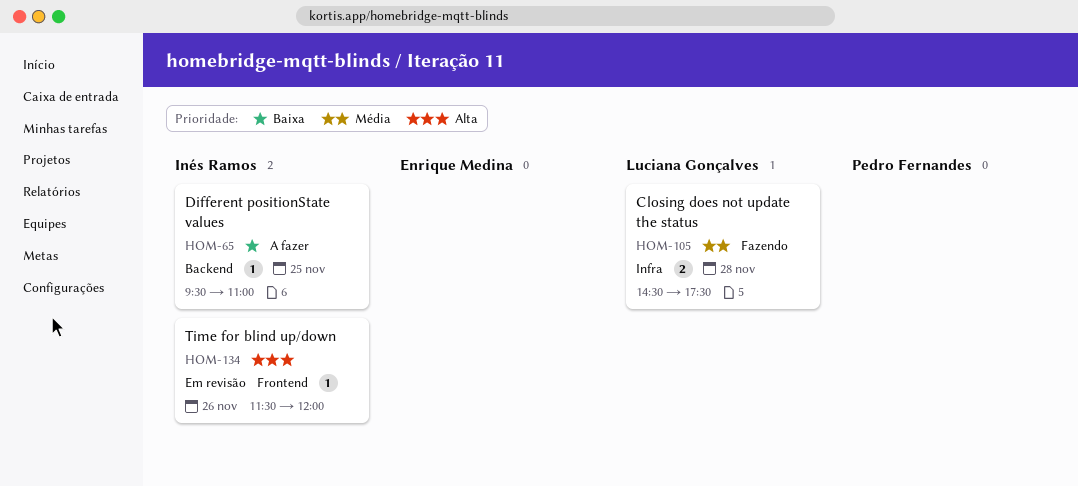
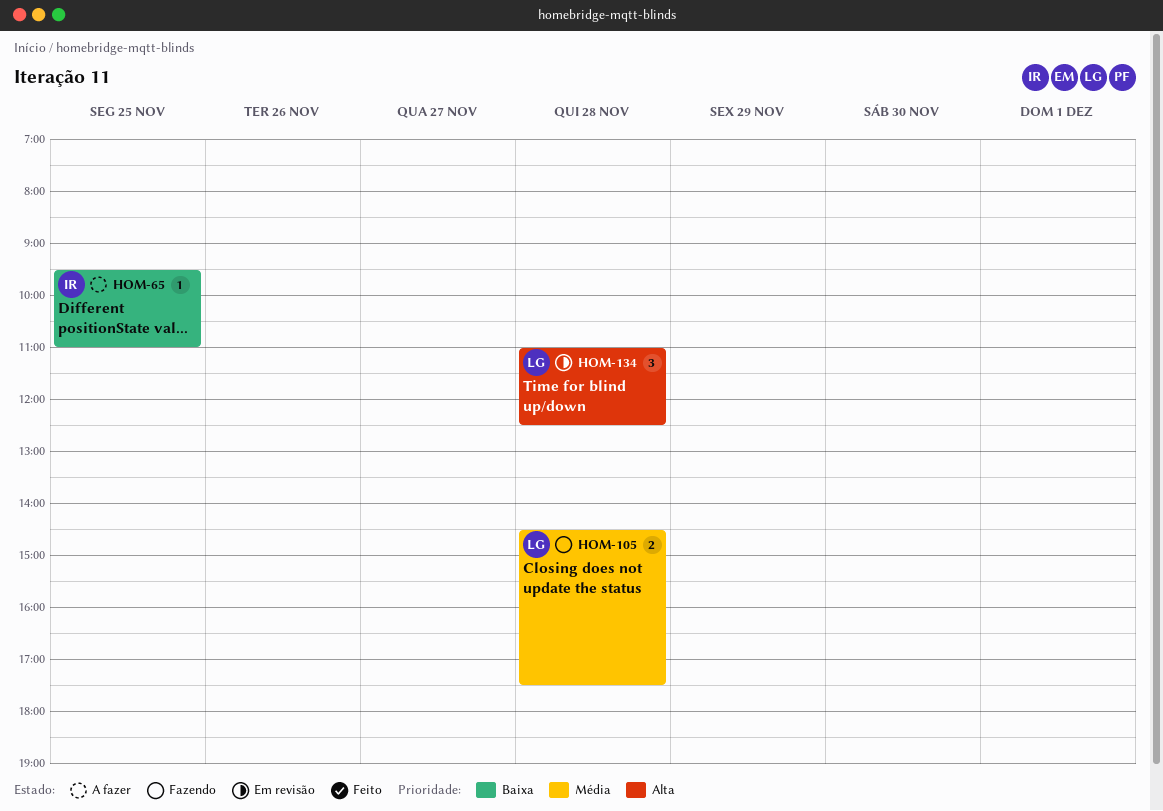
HOM-134, owner: Inés Ramos -> Luciana Gonçalves
HOM-134, estimate: 1 -> 3
HOM-134, day: Nov 26 -> Nov 28
HOM-134, begins: 11:30 -> 11:00
HOM-134, ends: 12:00 -> 12:30

